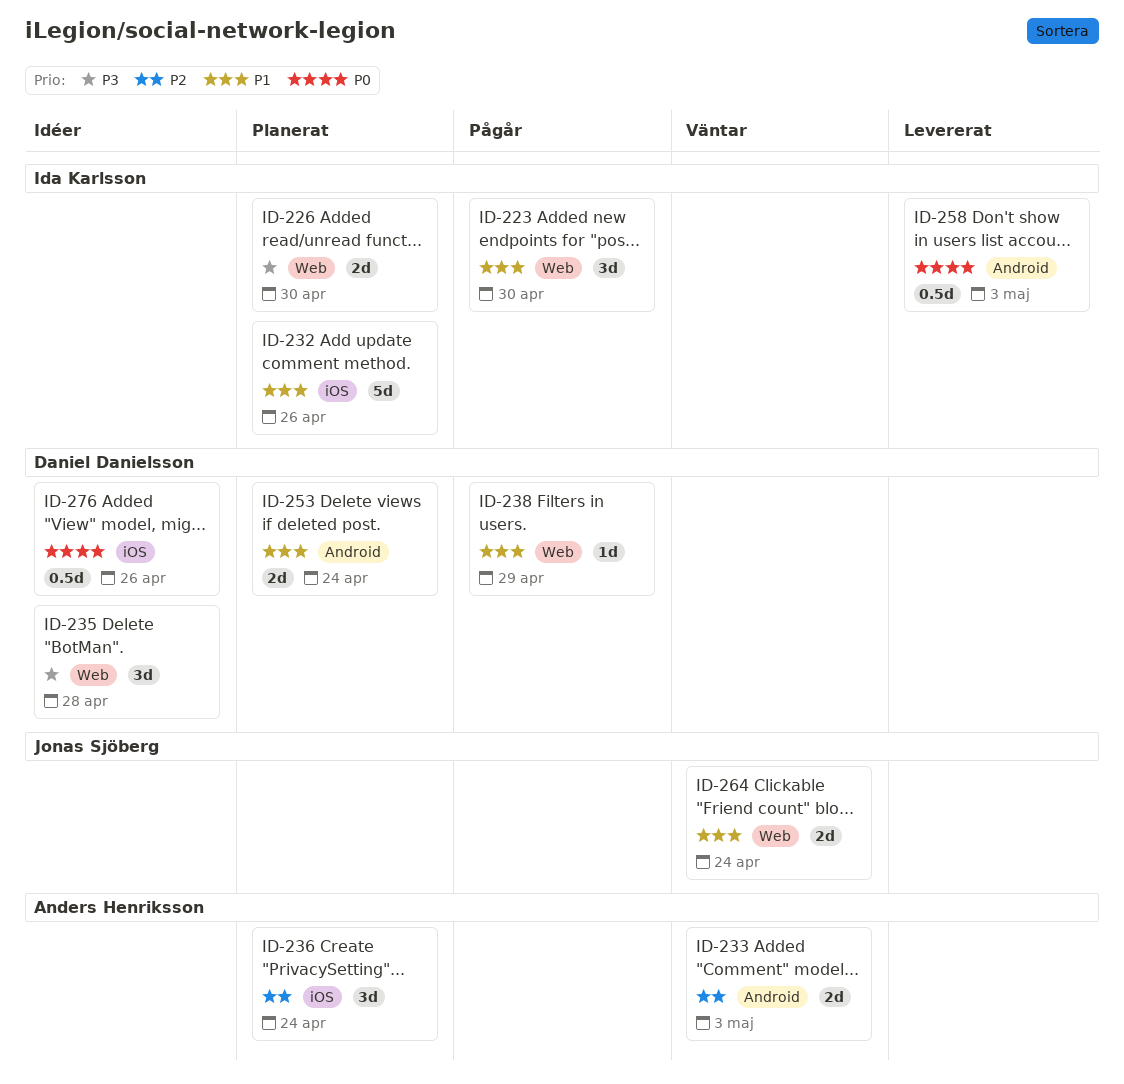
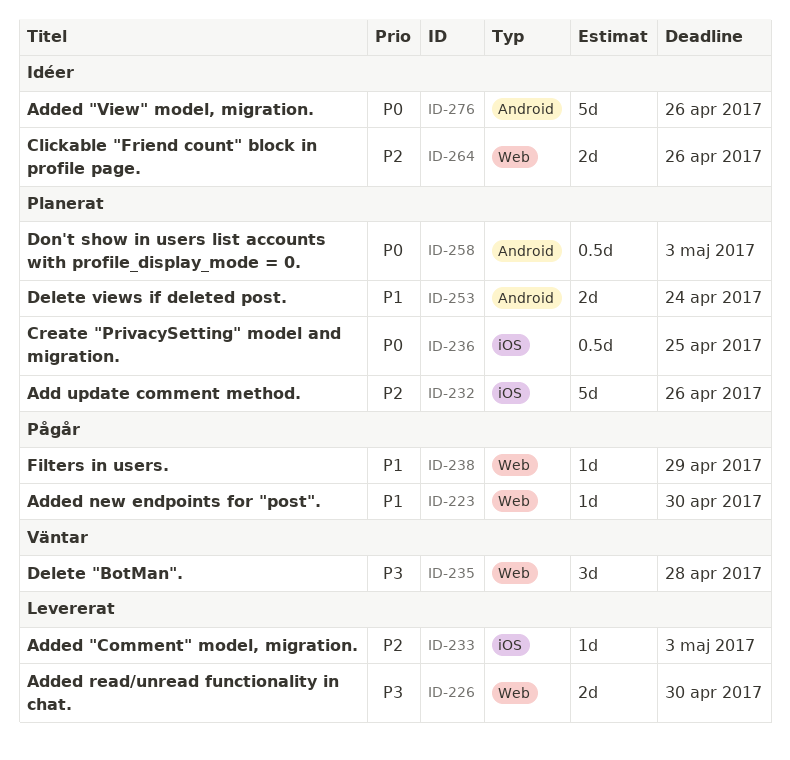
ID-223, estimate: 3d -> 1d
ID-226, status: Planerat -> Levererat
ID-232, priority: P1 -> P2
ID-233, status: Väntar -> Levererat
ID-233, label: Android -> iOS
ID-233, estimate: 2d -> 1d
ID-235, status: Idéer -> Väntar
ID-236, priority: P2 -> P0
ID-236, estimate: 3d -> 0.5d
ID-236, due: Apr 24 -> Apr 25
ID-258, status: Levererat -> Planerat
ID-264, status: Väntar -> Idéer
ID-264, priority: P1 -> P2
ID-264, due: Apr 24 -> Apr 26
ID-276, label: iOS -> Android
ID-276, estimate: 0.5d -> 5d

